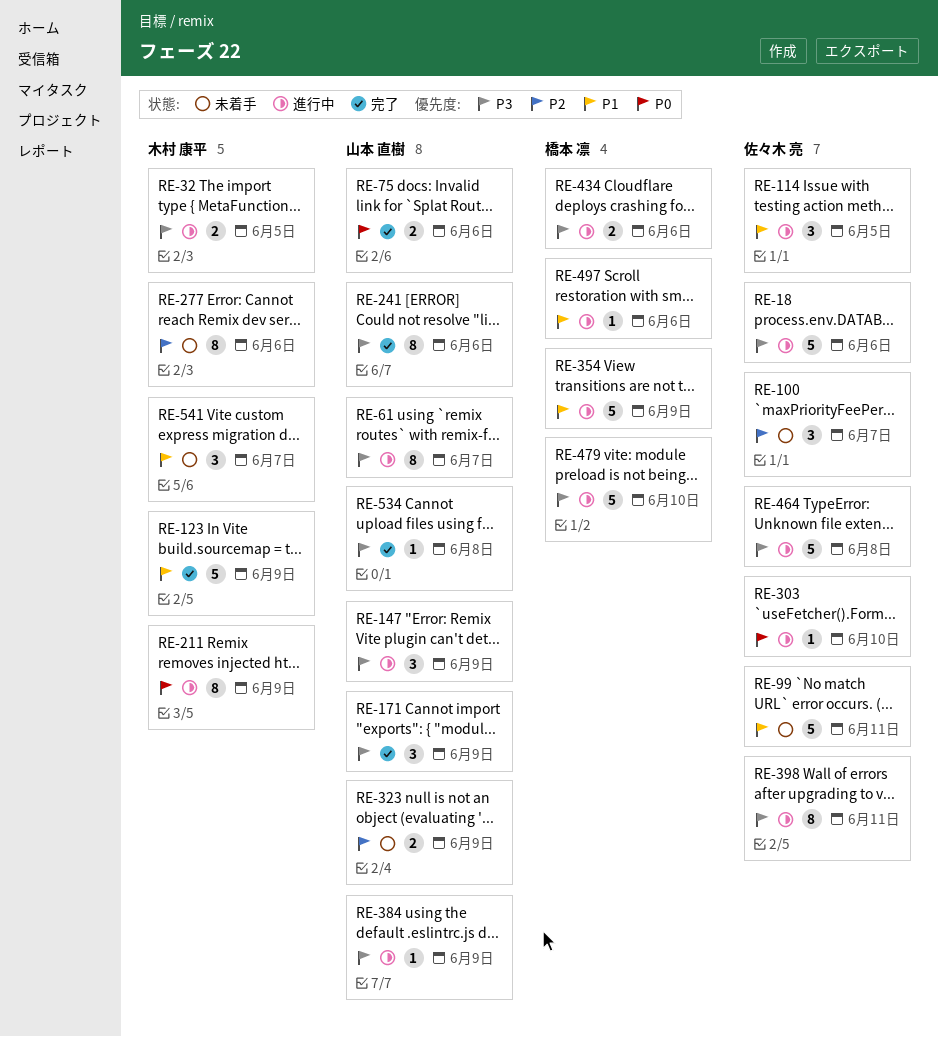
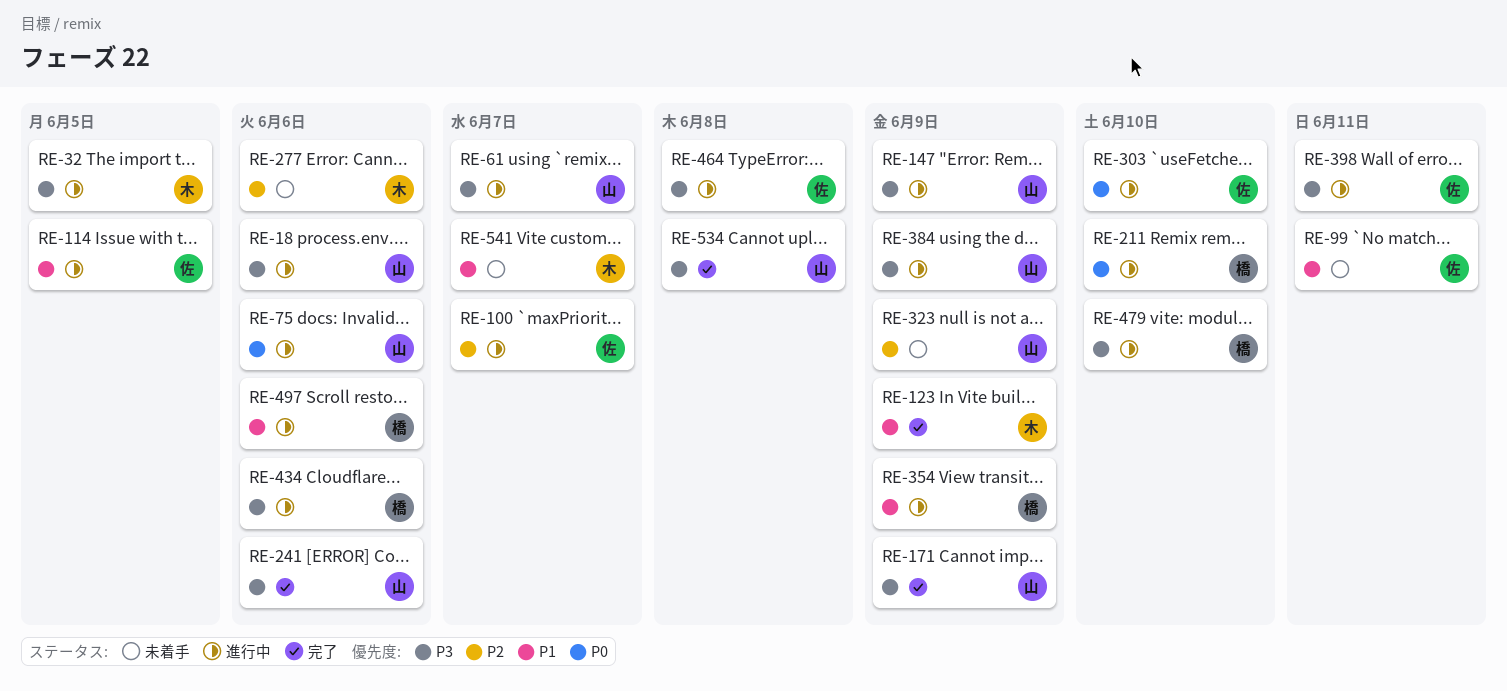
RE-18, owner: 佐々木 亮 -> 山本 直樹
RE-75, status: 完了 -> 進行中
RE-100, status: 未着手 -> 進行中
RE-211, owner: 木村 康平 -> 橋本 凛
RE-211, due: Jun 9 -> Jun 10

